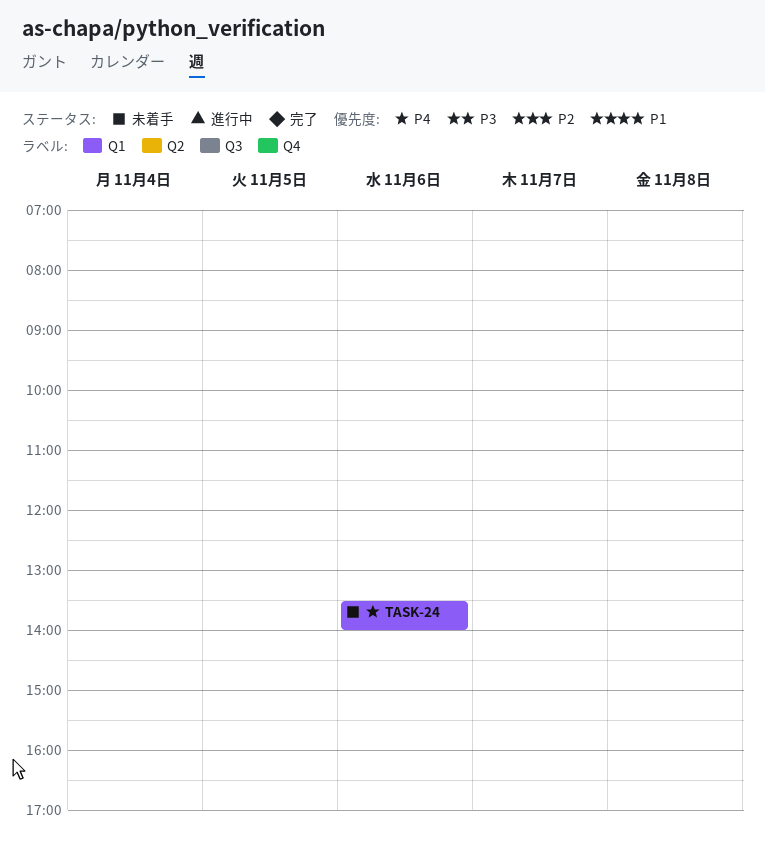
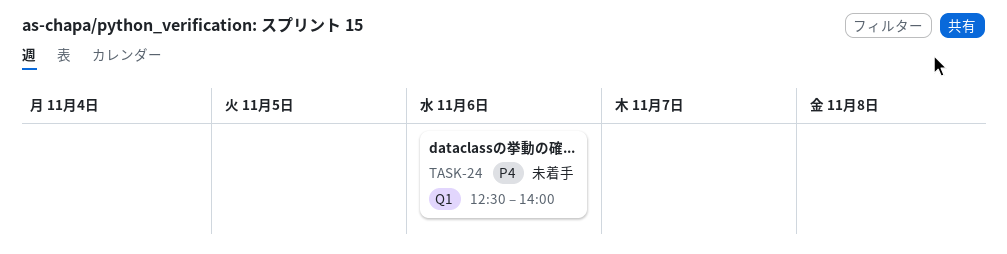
TASK-24, begins: 13:30 -> 12:30

